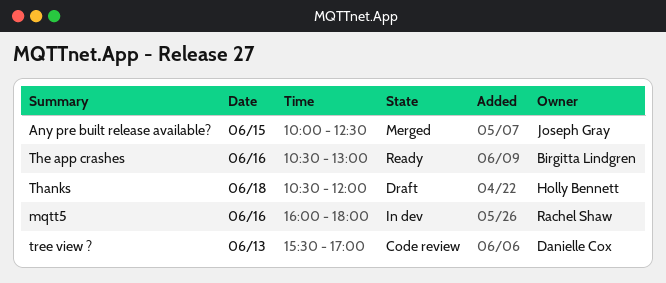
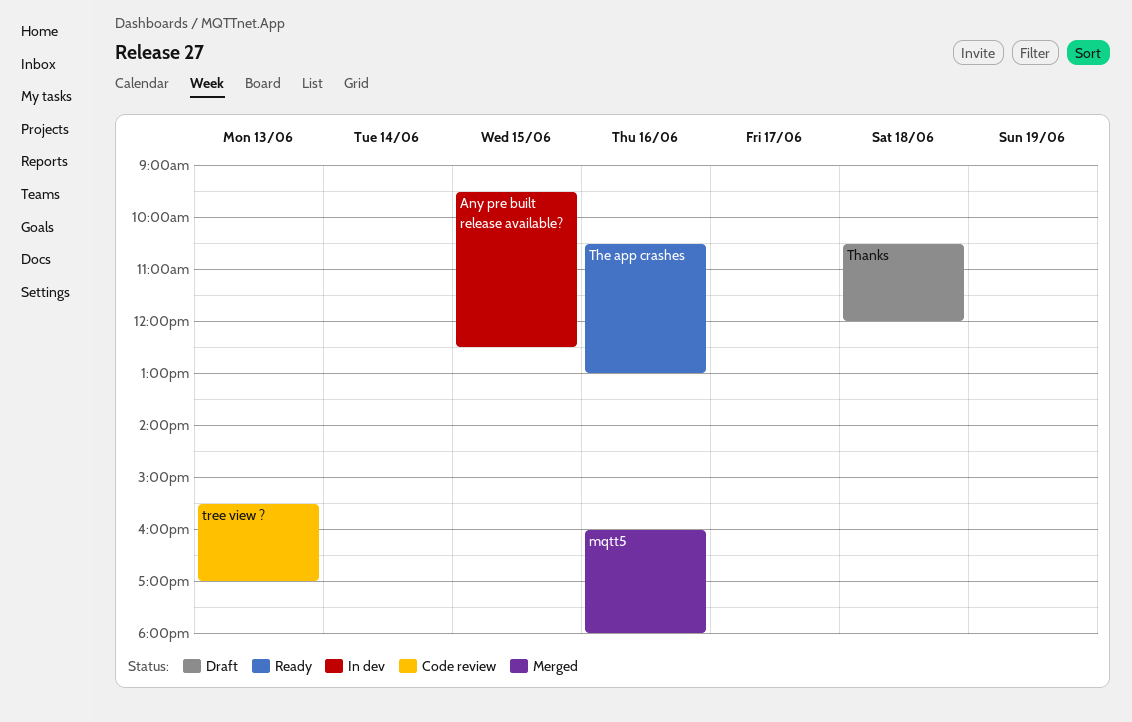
Any pre built release available?, status: Merged -> In dev
Any pre built release available?, begins: 10:00 -> 09:30
mqtt5, status: In dev -> Merged

